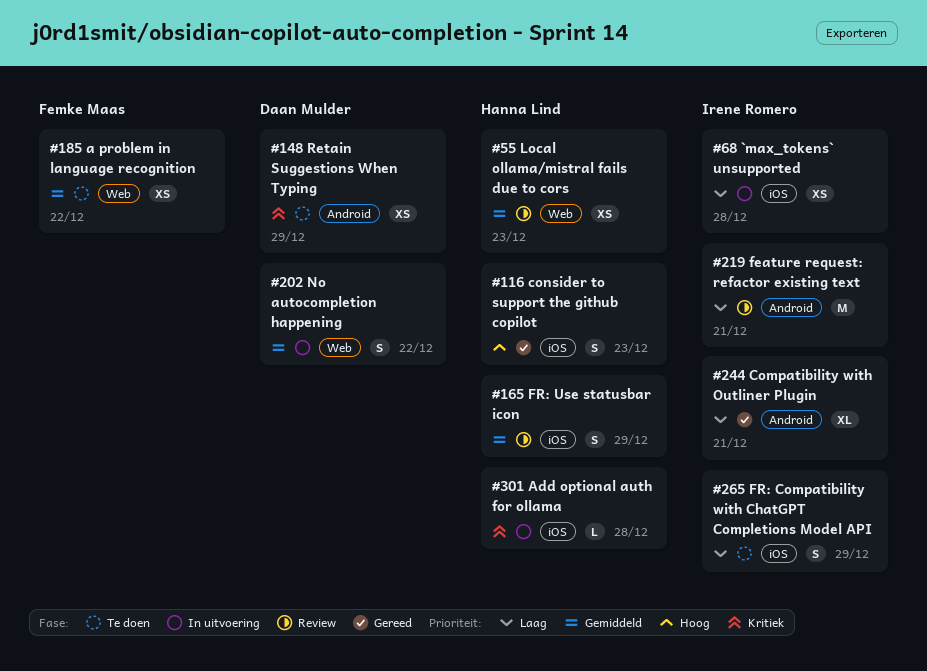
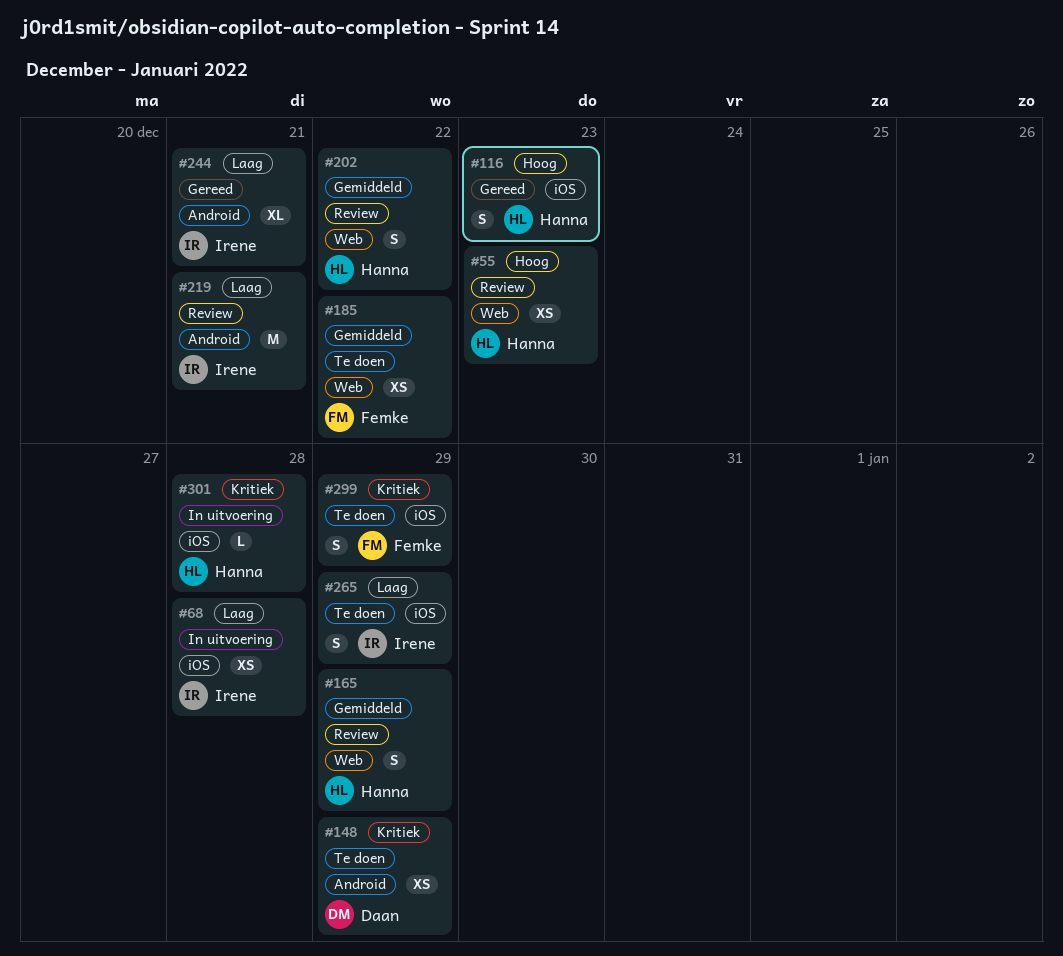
#55, priority: Gemiddeld -> Hoog
#165, label: iOS -> Web
#202, status: In uitvoering -> Review
#202, owner: Daan Mulder -> Hanna Lind
#299: none -> present

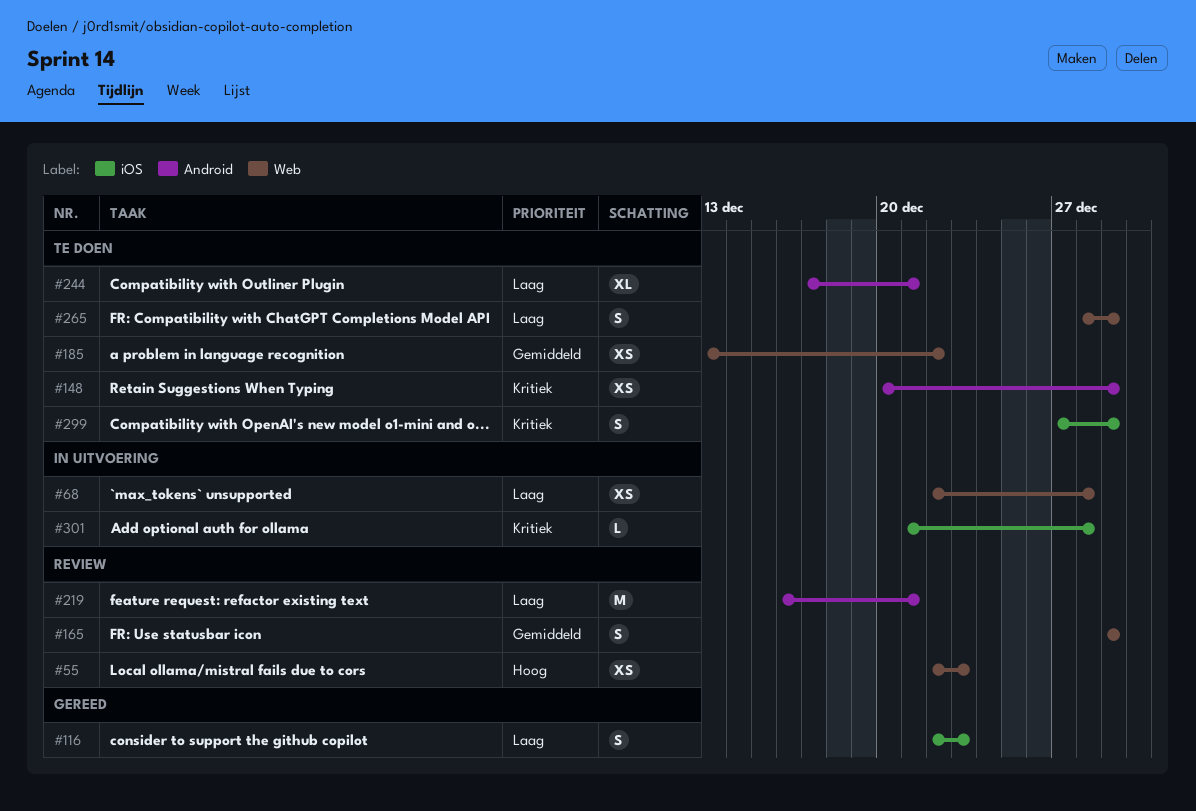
#68, label: iOS -> Web
#116, priority: Hoog -> Laag
#202: present -> none
#244, status: Gereed -> Te doen
#265, label: iOS -> Web

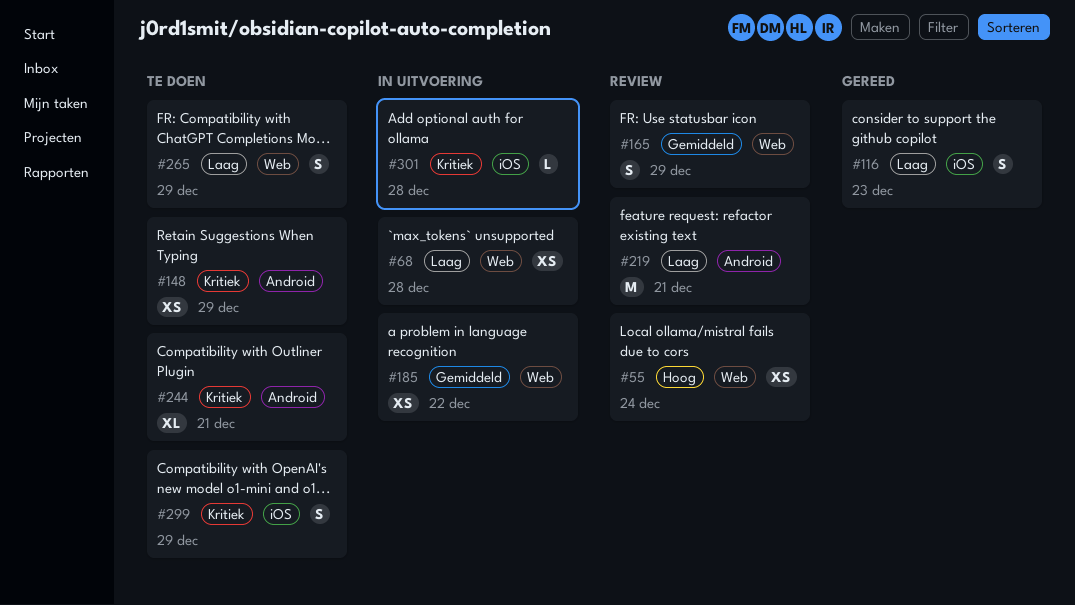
#55, due: Dec 23 -> Dec 24
#185, status: Te doen -> In uitvoering
#244, priority: Laag -> Kritiek

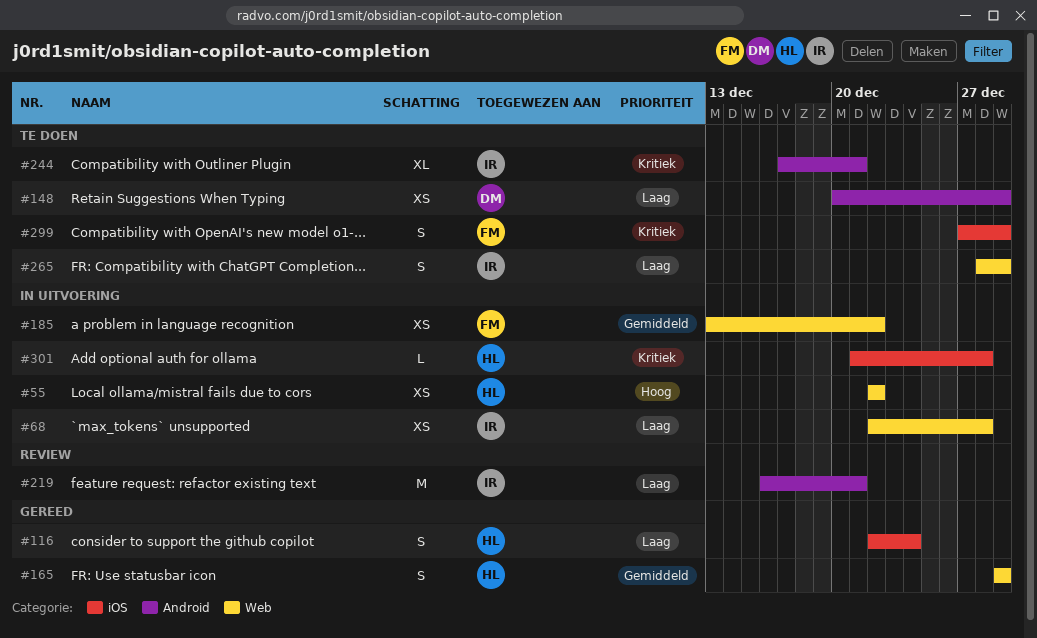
#55, status: Review -> In uitvoering
#55, due: Dec 24 -> Dec 22
#116, due: Dec 23 -> Dec 24
#148, priority: Kritiek -> Laag
#165, status: Review -> Gereed

